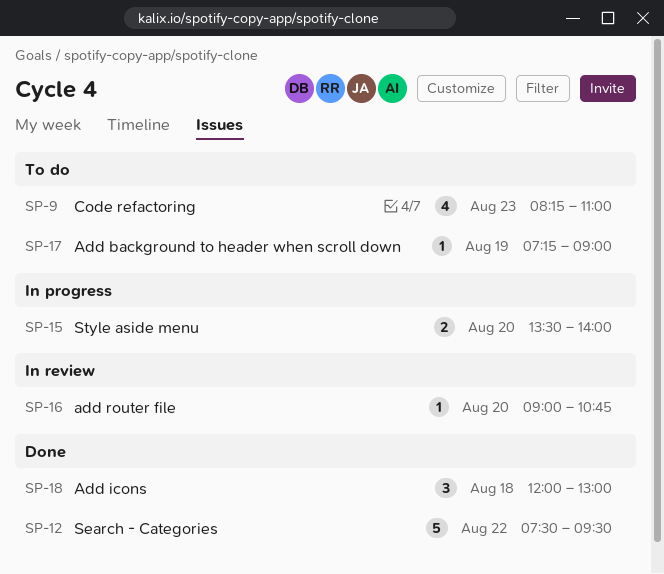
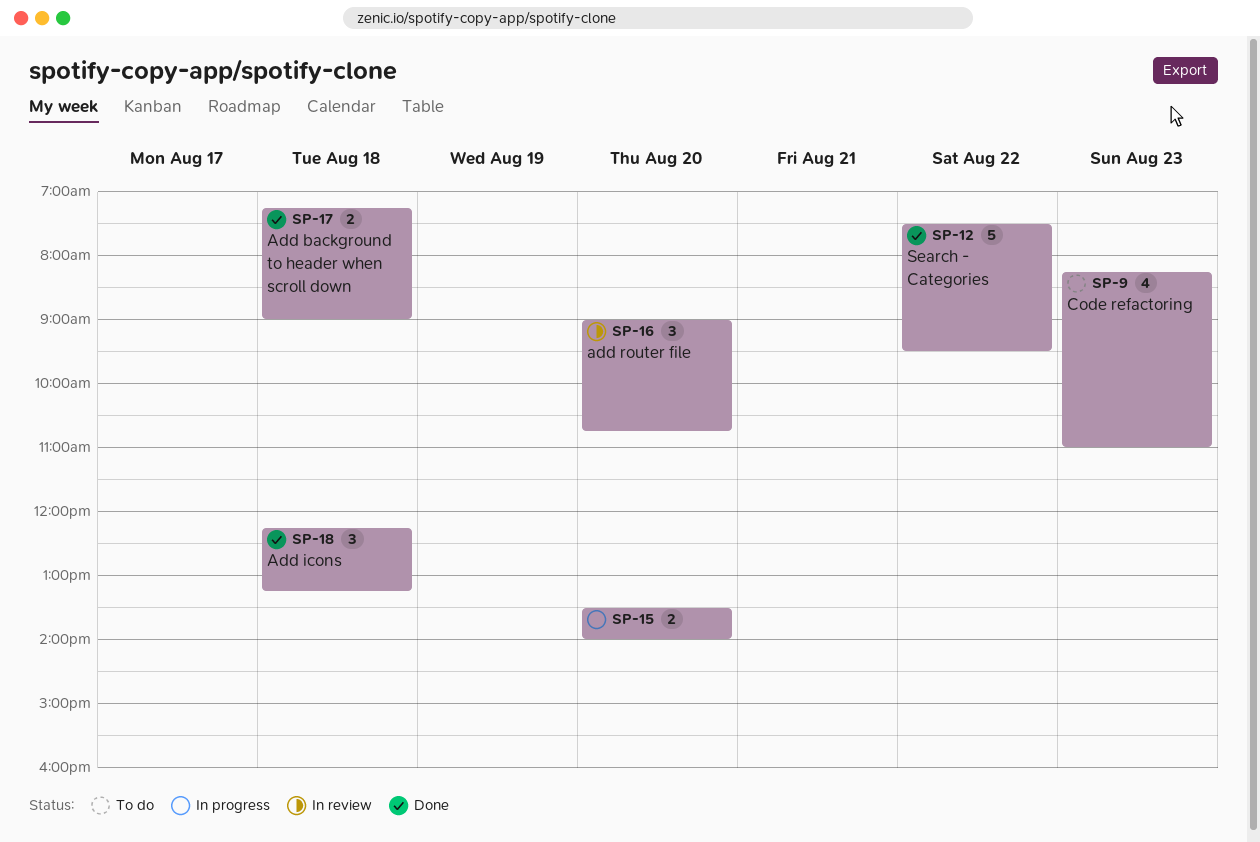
SP-16, estimate: 1 -> 3
SP-17, status: To do -> Done
SP-17, estimate: 1 -> 2
SP-17, day: Aug 19 -> Aug 18
SP-18, begins: 12:00 -> 12:15
SP-18, ends: 13:00 -> 13:15

